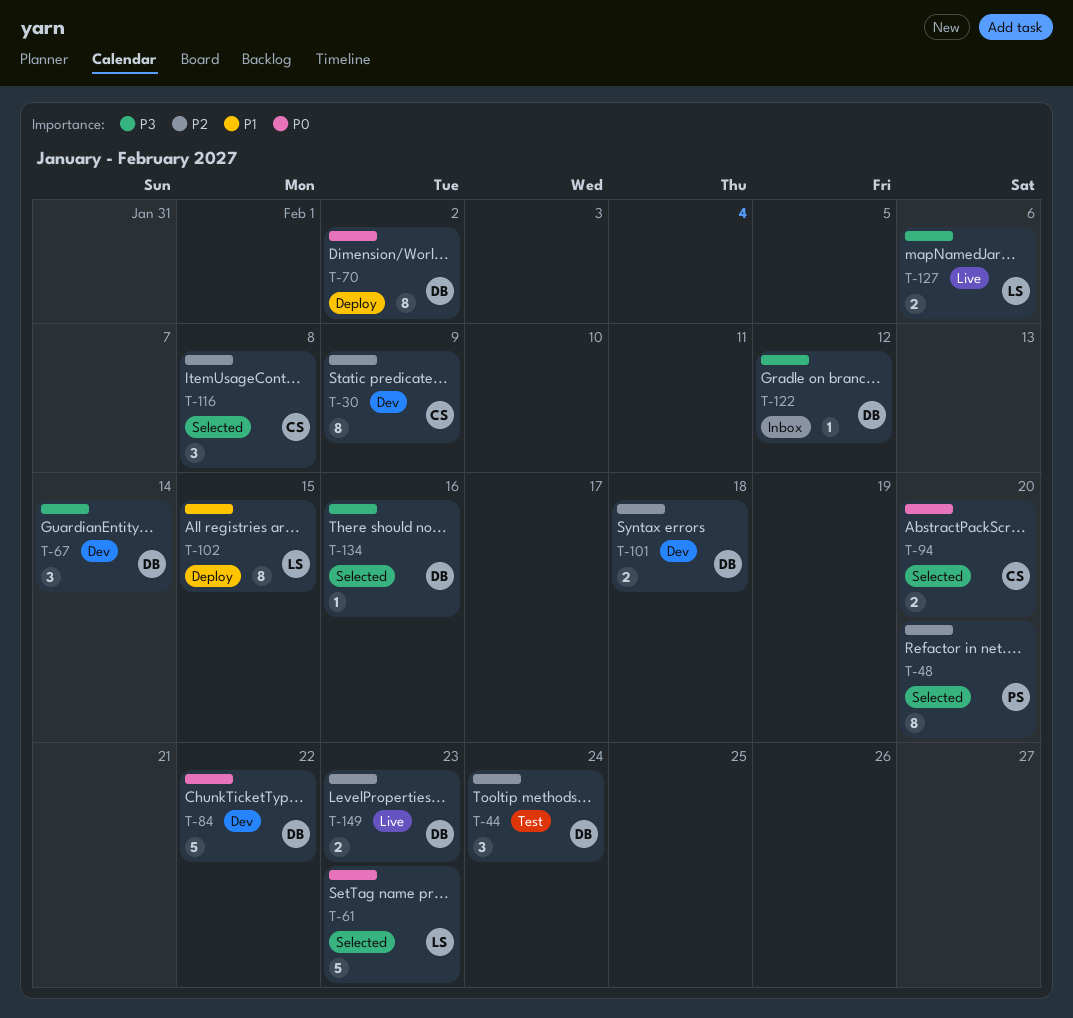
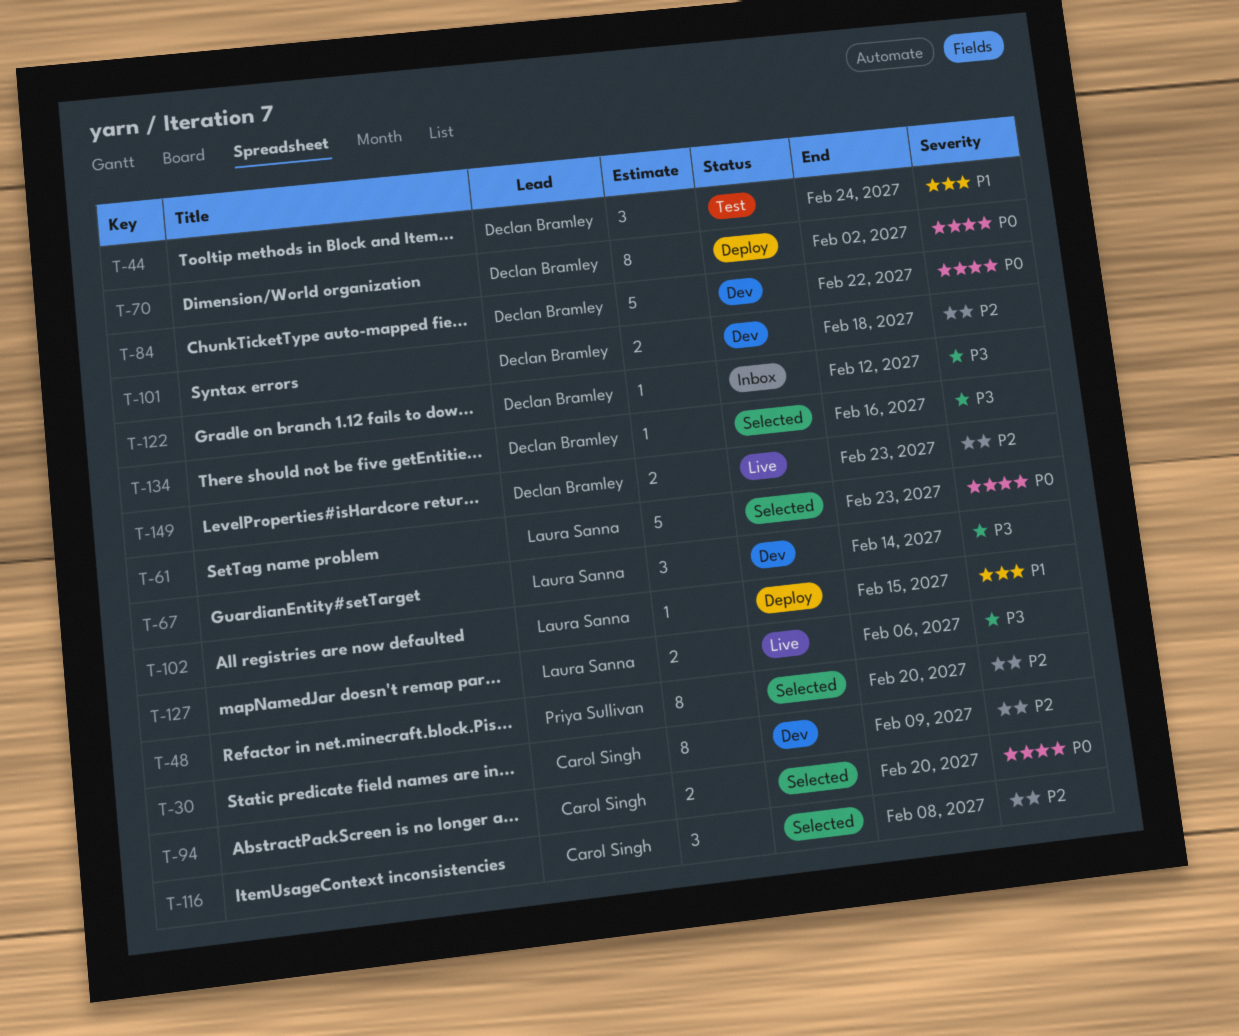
T-44, priority: P2 -> P1
T-67, owner: Declan Bramley -> Laura Sanna
T-102, estimate: 8 -> 1

